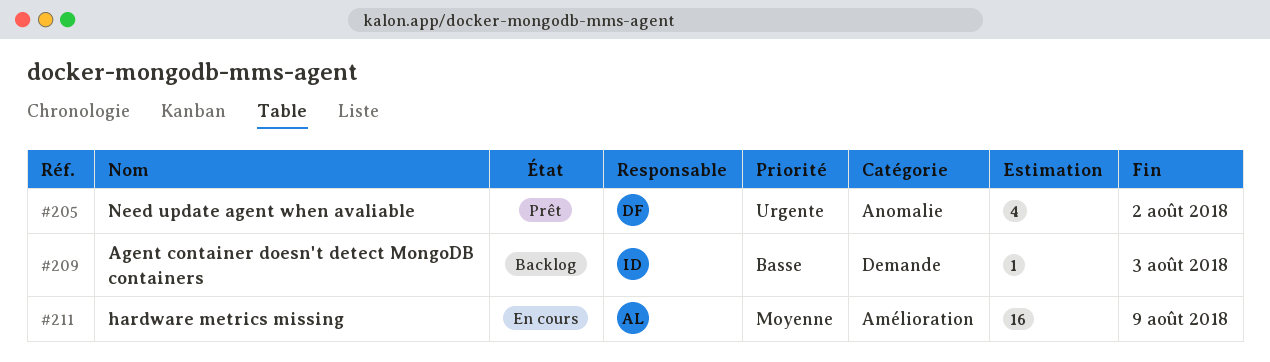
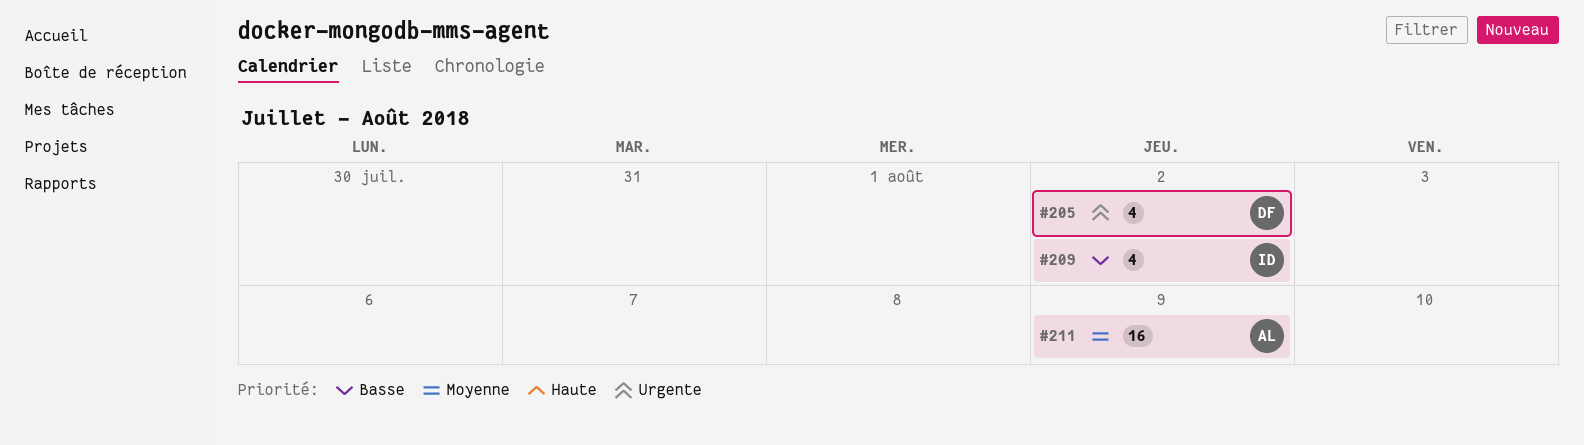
#209, estimate: 1 -> 4
#209, due: Aug 3 -> Aug 2

